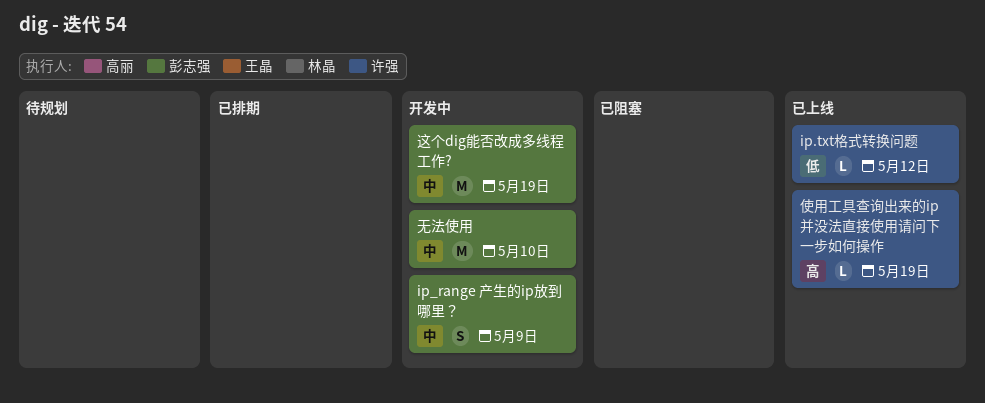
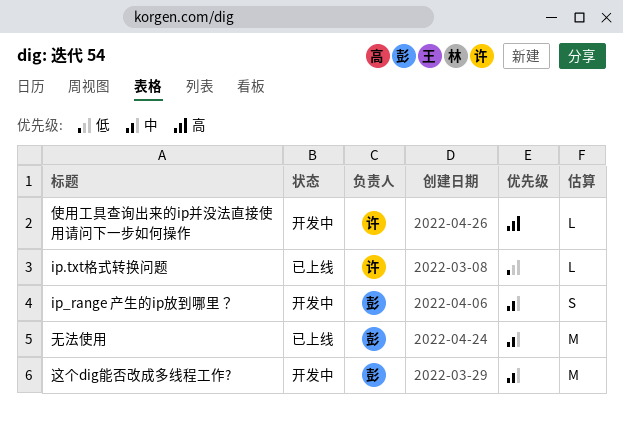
使用工具查询出来的ip并没法直接使用请问下一步如何操作, status: 已上线 -> 开发中
无法使用, status: 开发中 -> 已上线

